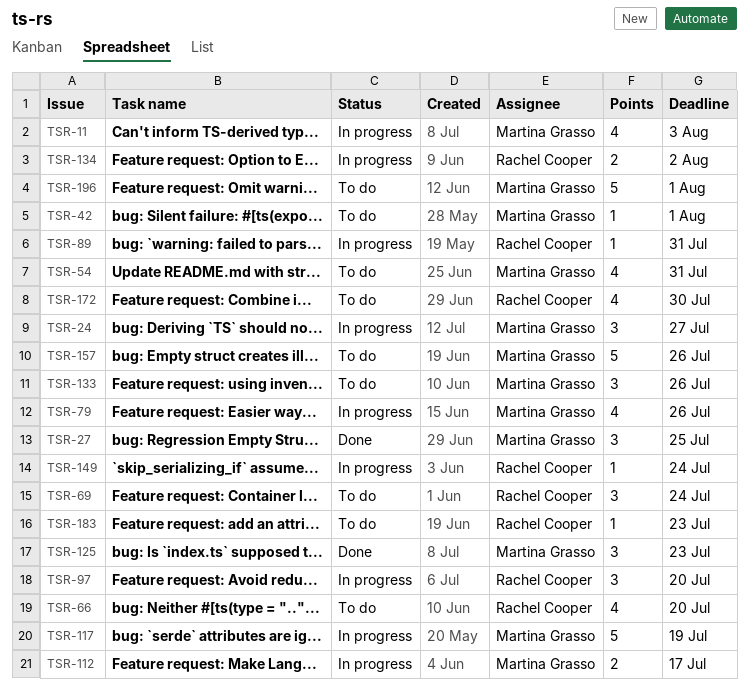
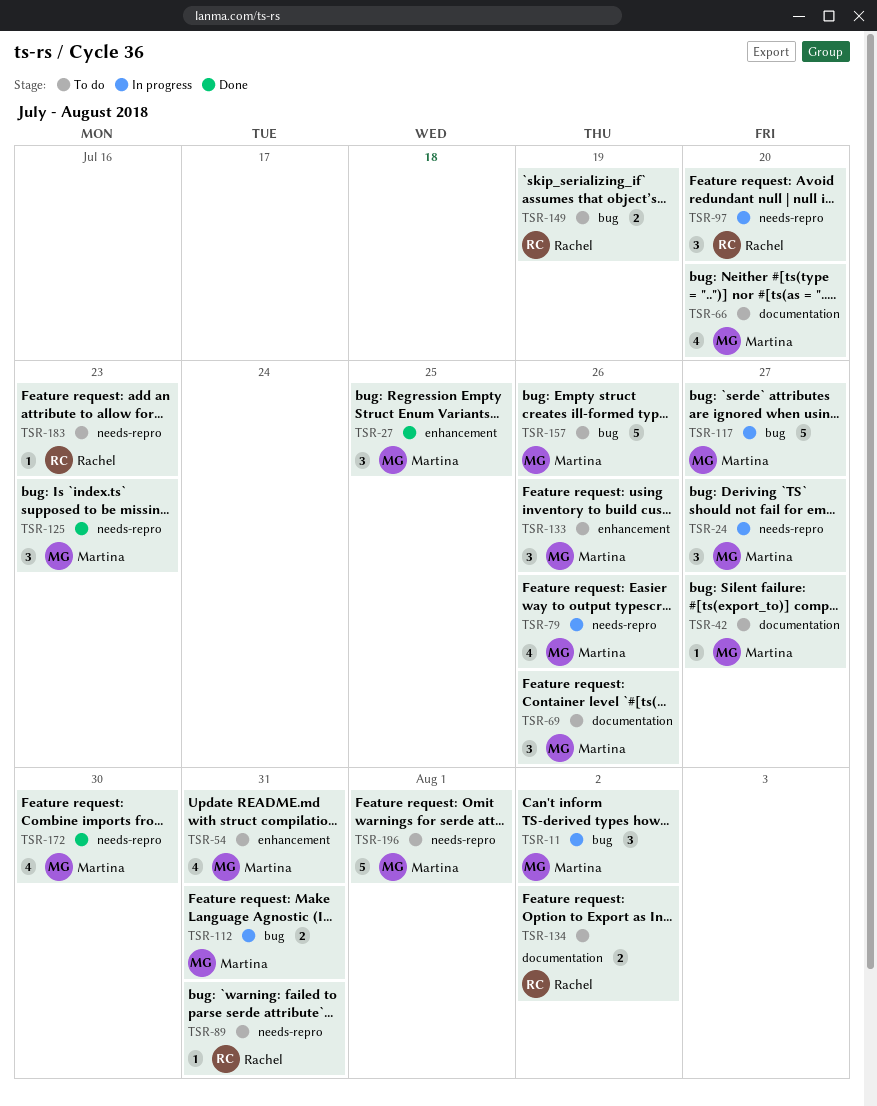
TSR-11, estimate: 4 -> 3
TSR-11, due: Aug 3 -> Aug 2
TSR-42, due: Aug 1 -> Jul 27
TSR-66, owner: Rachel Cooper -> Martina Grasso
TSR-69, owner: Rachel Cooper -> Martina Grasso
TSR-69, due: Jul 24 -> Jul 26
TSR-89, status: In progress -> To do
TSR-112, due: Jul 17 -> Jul 31
TSR-117, due: Jul 19 -> Jul 27
TSR-134, status: In progress -> To do
TSR-149, status: In progress -> To do
TSR-149, estimate: 1 -> 2
TSR-149, due: Jul 24 -> Jul 19
TSR-172, status: To do -> Done
TSR-172, owner: Rachel Cooper -> Martina Grasso

